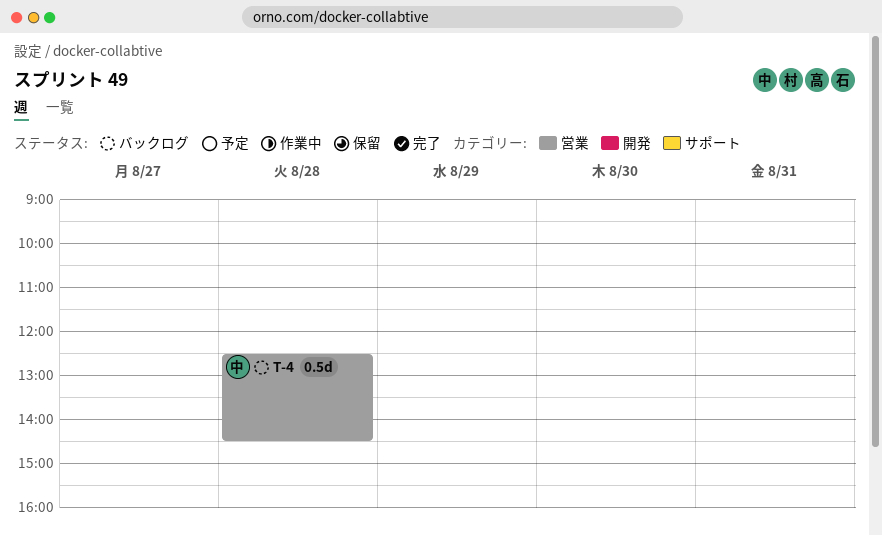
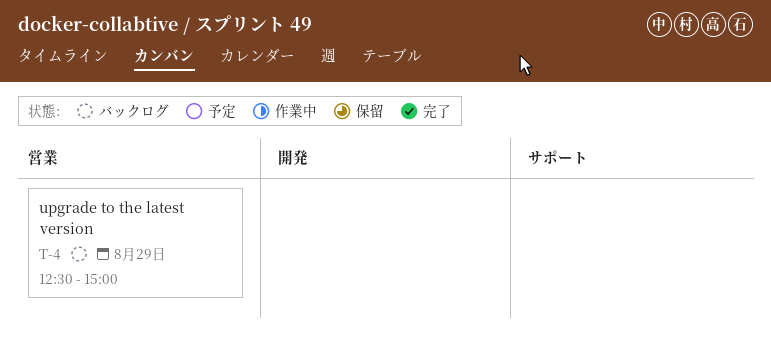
T-4, day: Aug 28 -> Aug 29
T-4, ends: 14:30 -> 15:00

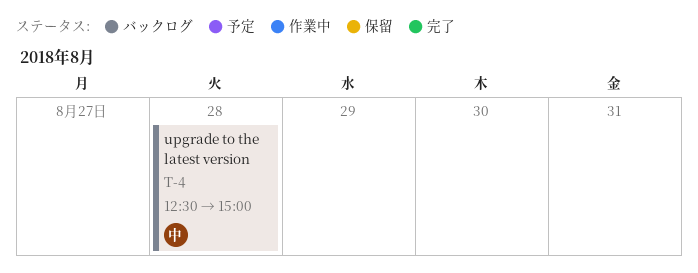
T-4, day: Aug 29 -> Aug 28

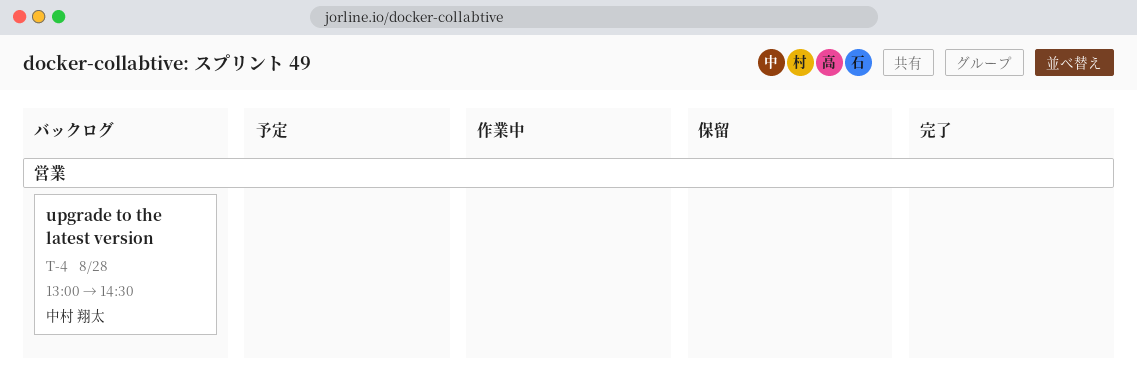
T-4, begins: 12:30 -> 13:00
T-4, ends: 15:00 -> 14:30

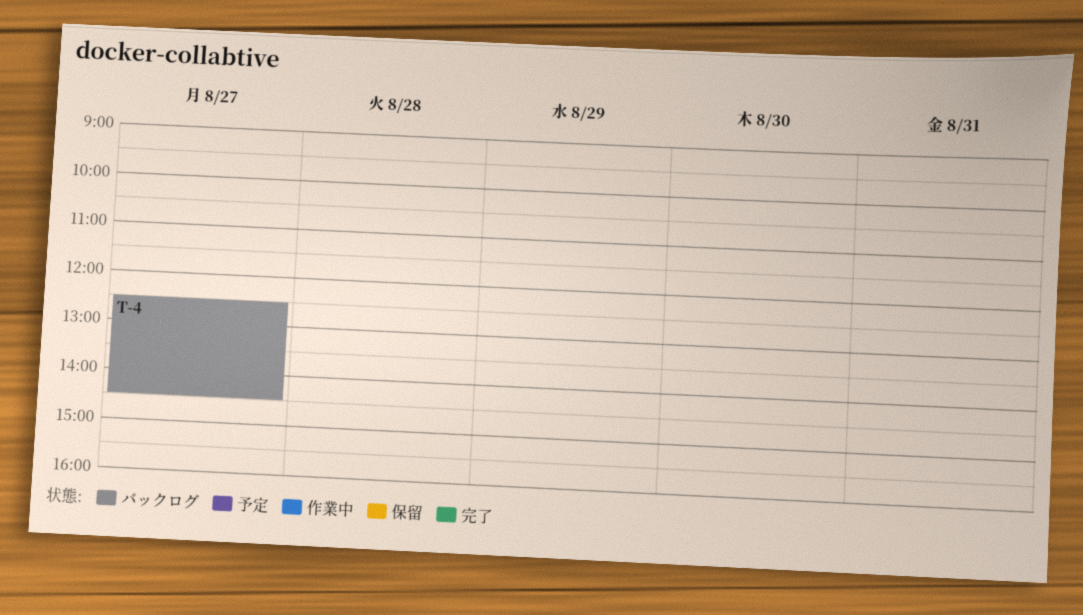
T-4, day: Aug 28 -> Aug 27
T-4, begins: 13:00 -> 12:30

